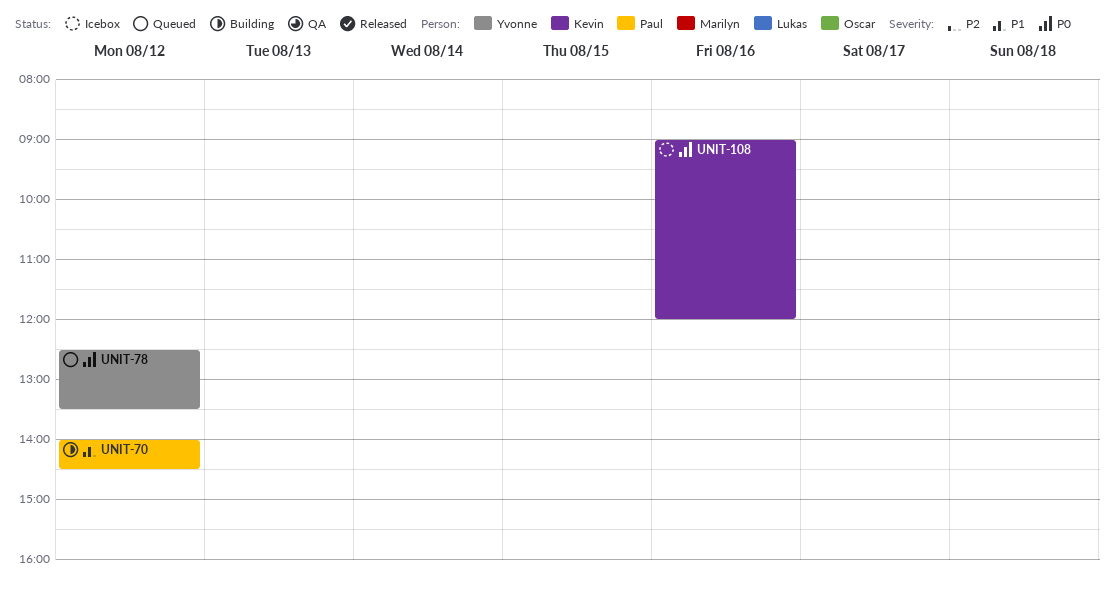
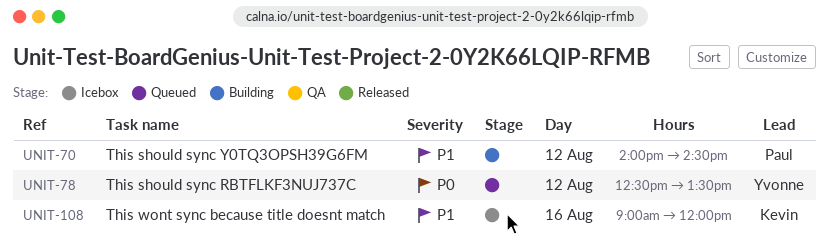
UNIT-108, priority: P0 -> P1

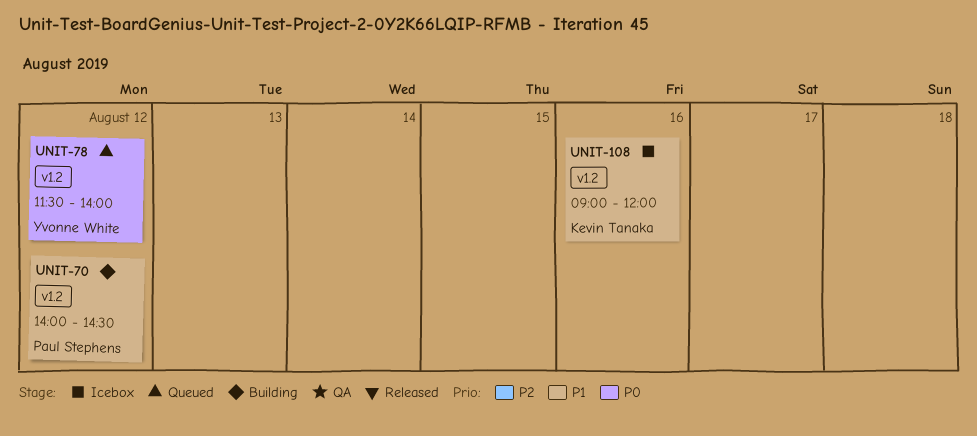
UNIT-78, begins: 12:30 -> 11:30
UNIT-78, ends: 13:30 -> 14:00

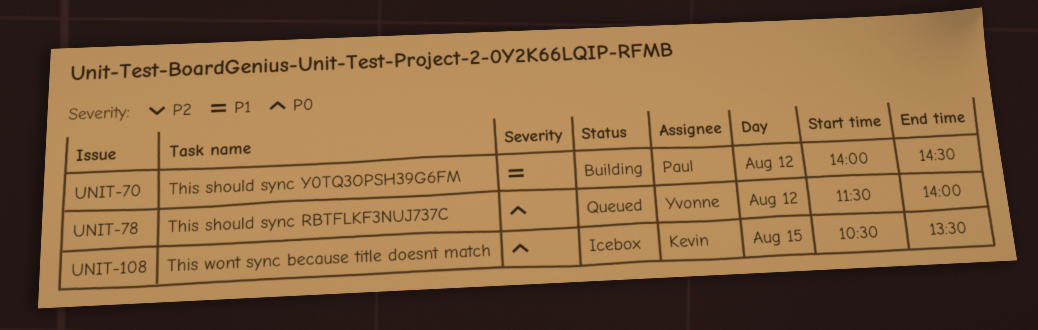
UNIT-108, priority: P1 -> P0
UNIT-108, day: Aug 16 -> Aug 15
UNIT-108, begins: 09:00 -> 10:30
UNIT-108, ends: 12:00 -> 13:30

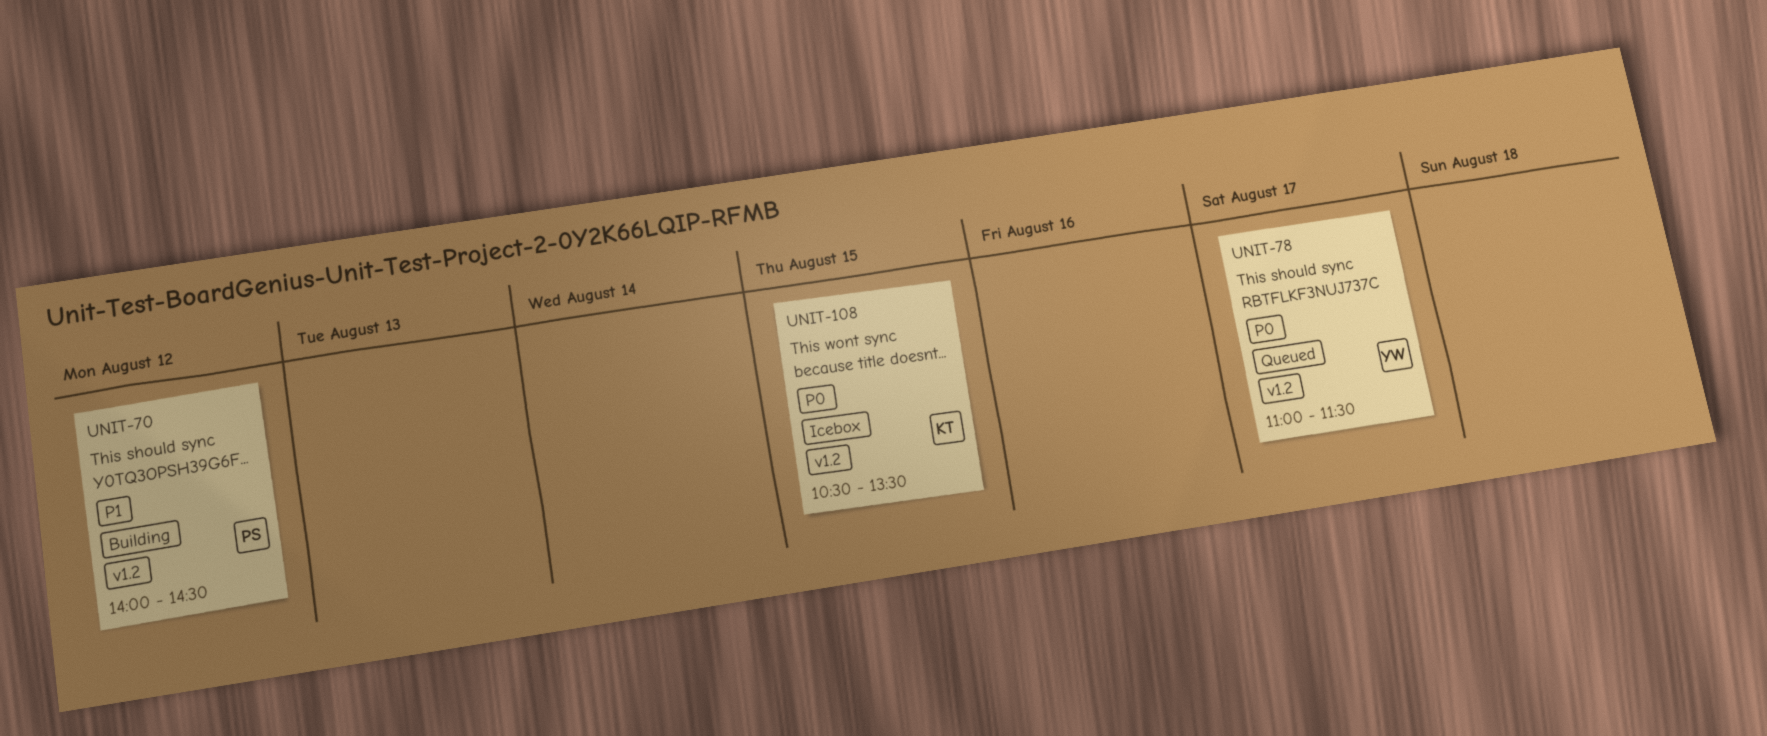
UNIT-78, day: Aug 12 -> Aug 17
UNIT-78, begins: 11:30 -> 11:00
UNIT-78, ends: 14:00 -> 11:30

